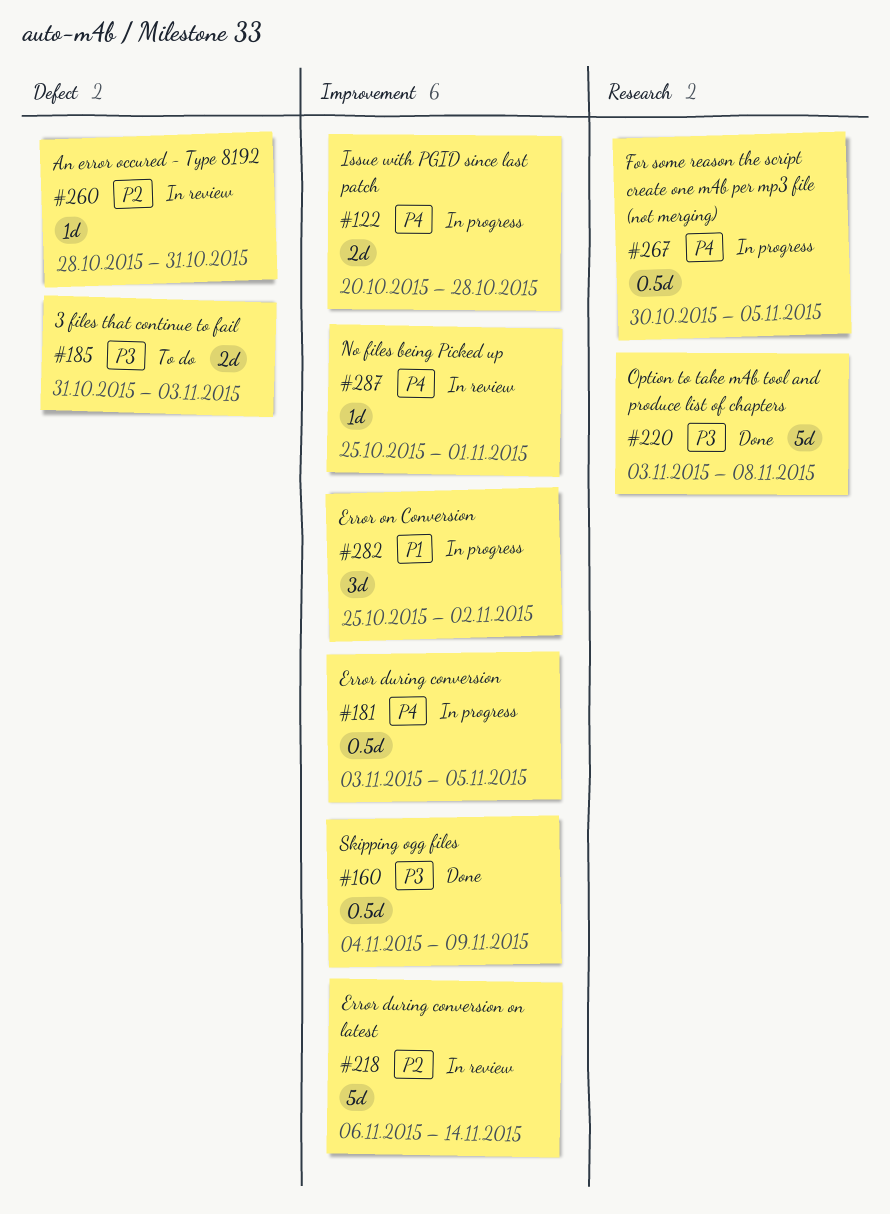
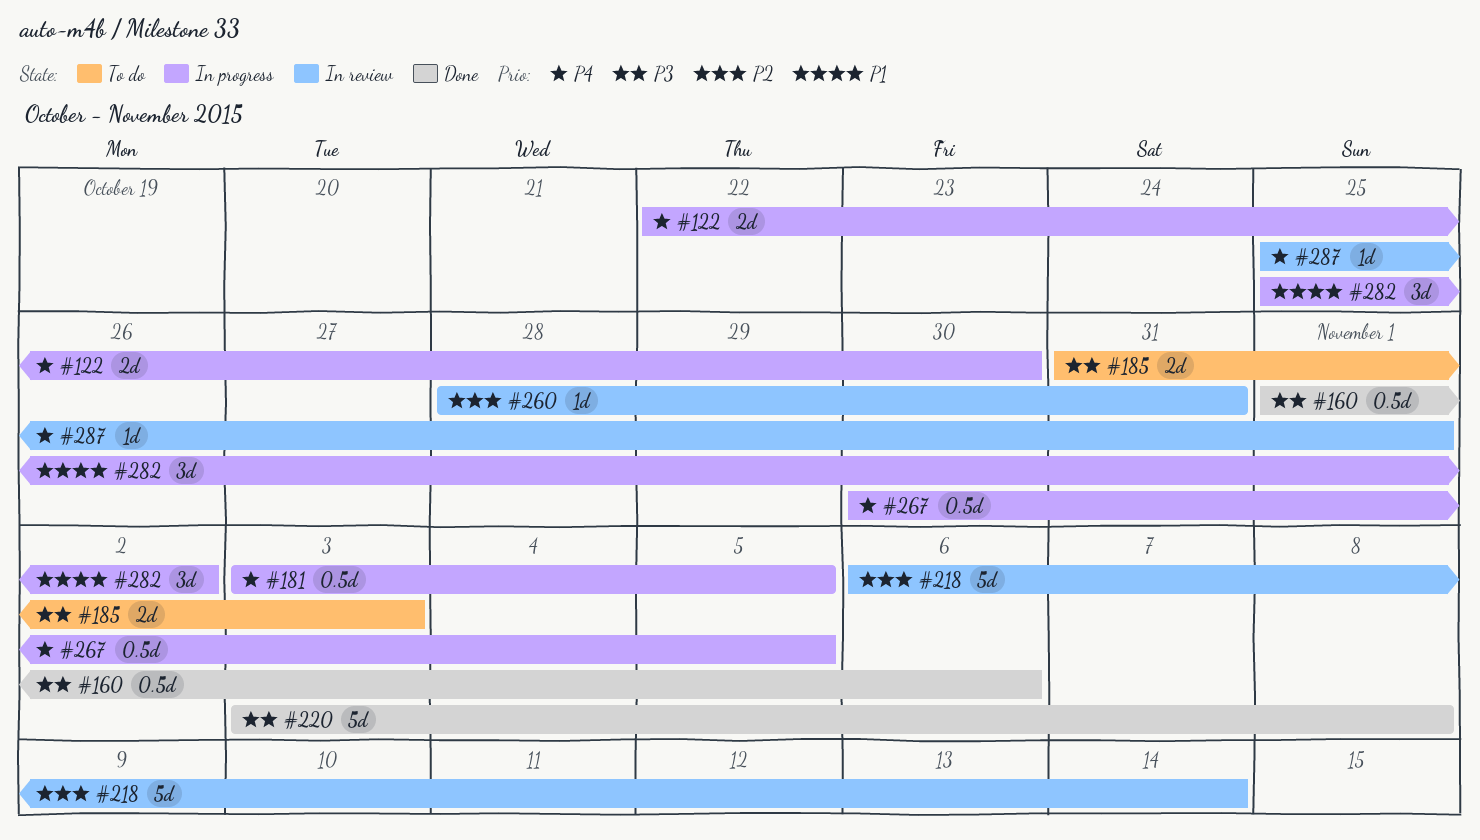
#122, start: Oct 20 -> Oct 22
#122, due: Oct 28 -> Oct 30
#160, start: Nov 4 -> Nov 1
#160, due: Nov 9 -> Nov 6

